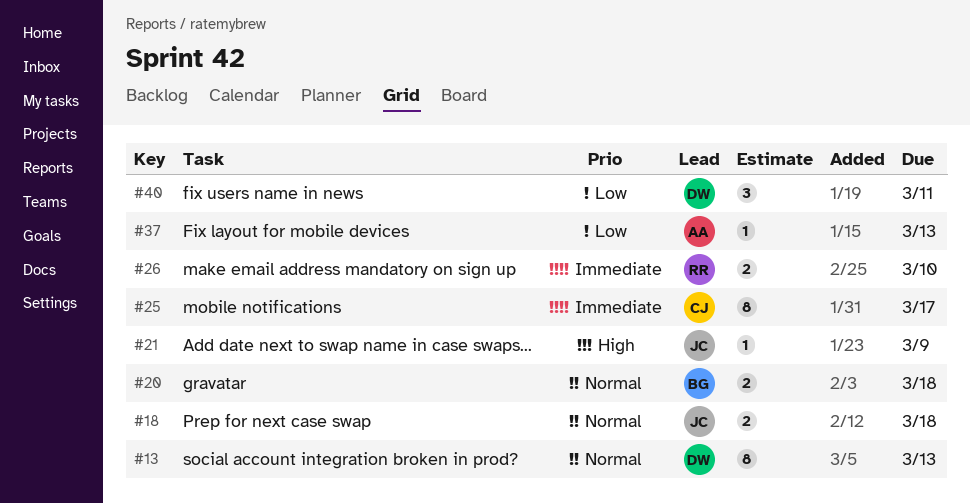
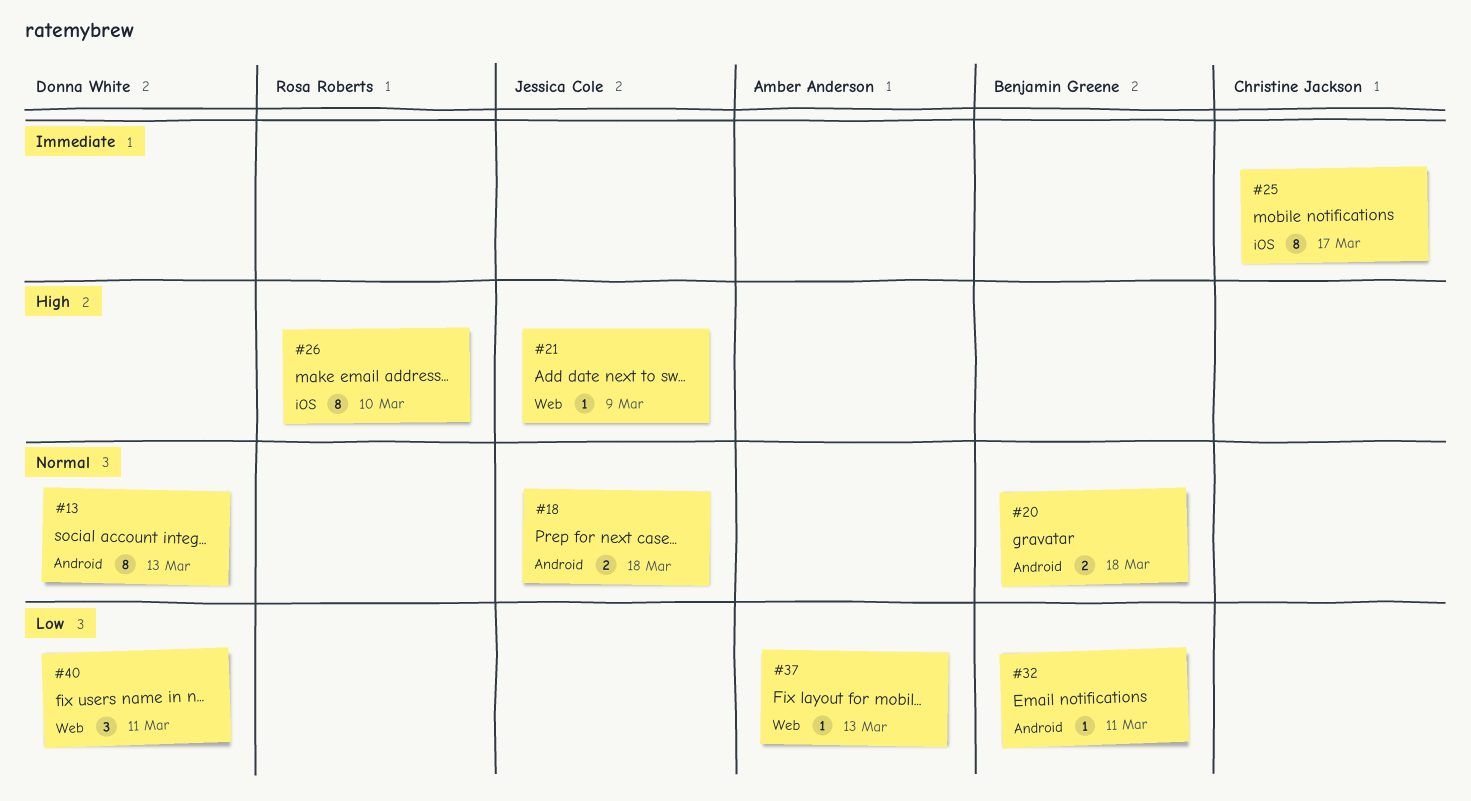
#26, priority: Immediate -> High
#26, estimate: 2 -> 8
#32: none -> present

